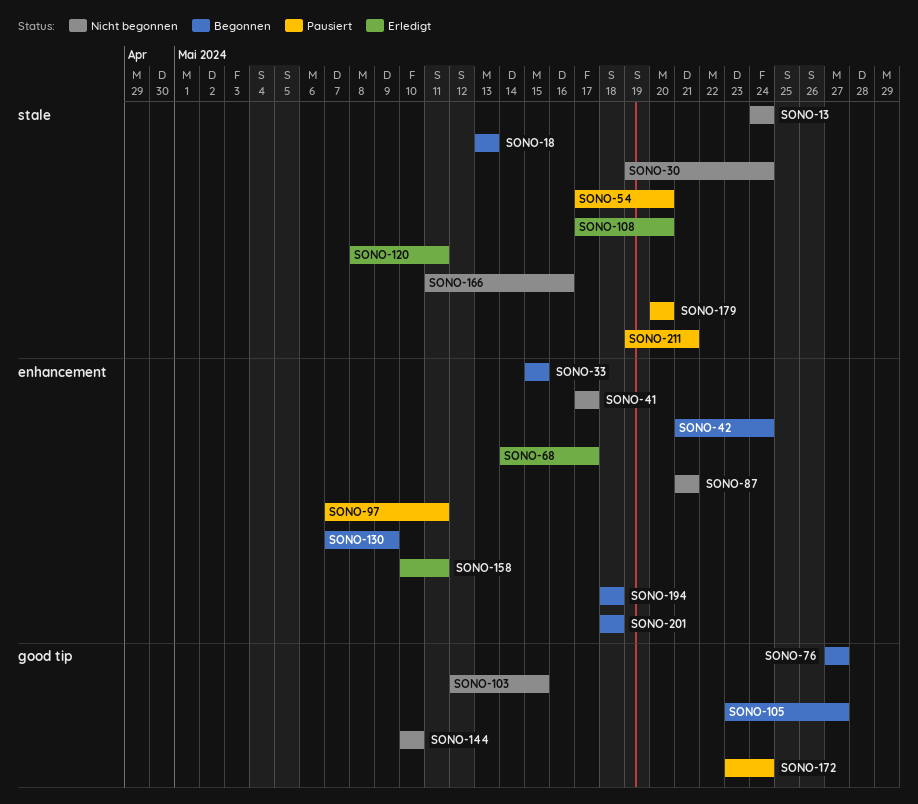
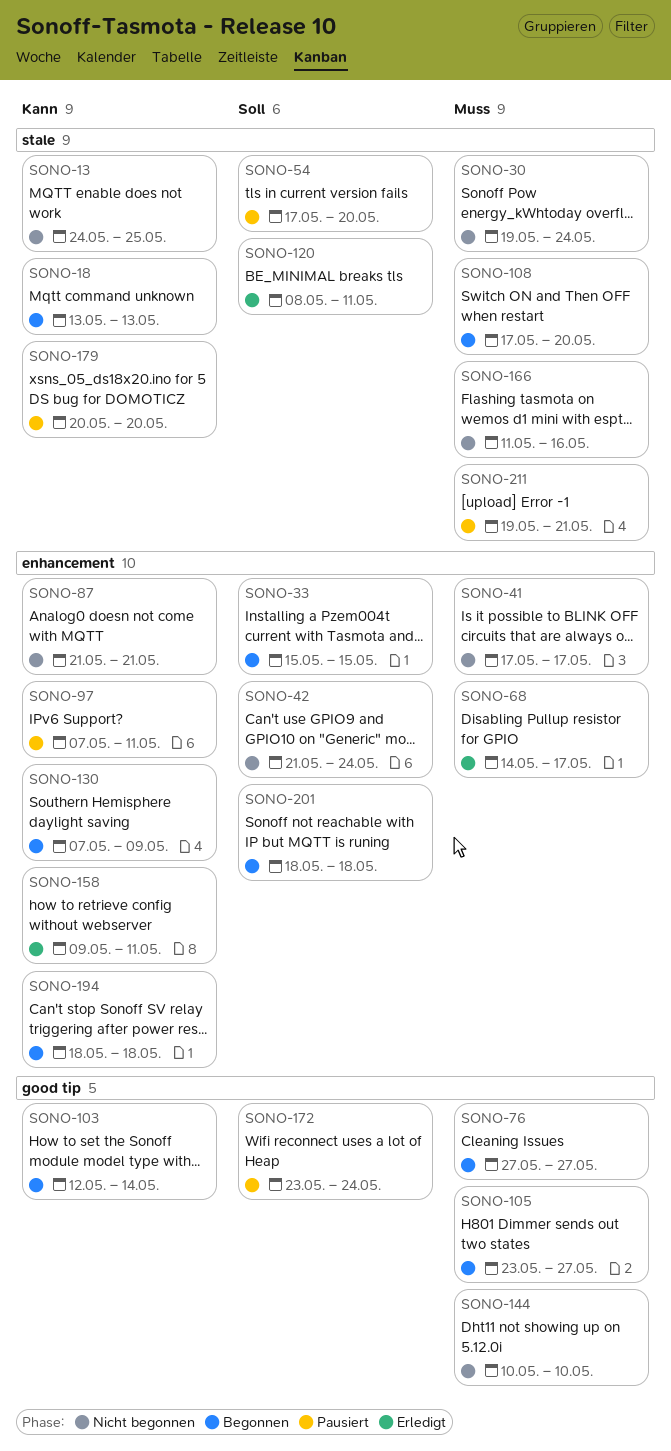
SONO-13, due: May 24 -> May 25
SONO-42, status: Begonnen -> Nicht begonnen
SONO-103, status: Nicht begonnen -> Begonnen
SONO-103, due: May 15 -> May 14
SONO-108, status: Erledigt -> Begonnen
SONO-158, start: May 10 -> May 9

